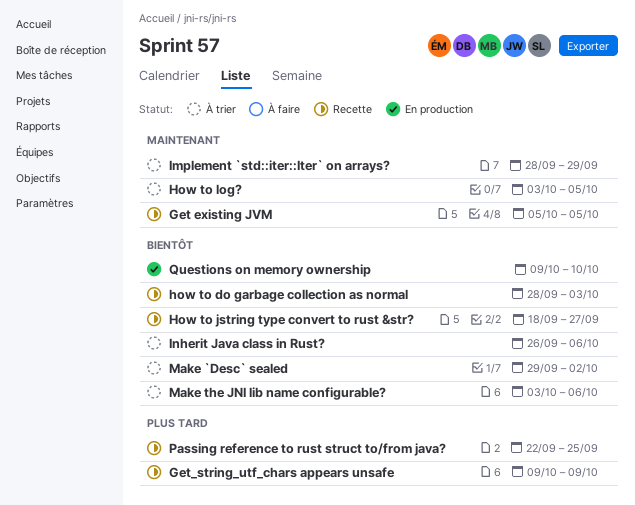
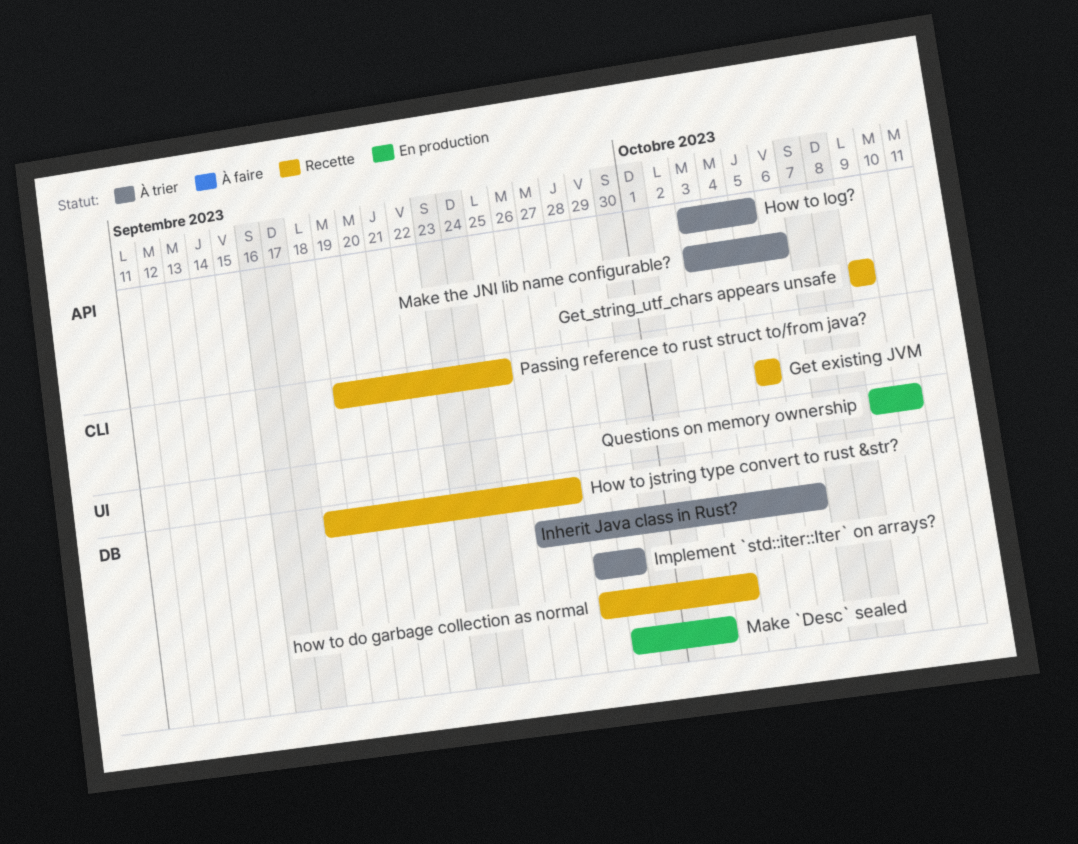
Make `Desc` sealed, status: À trier -> En production
Passing reference to rust struct to/from java?, start: Sep 22 -> Sep 19

